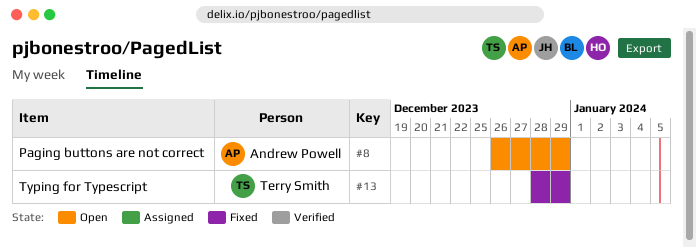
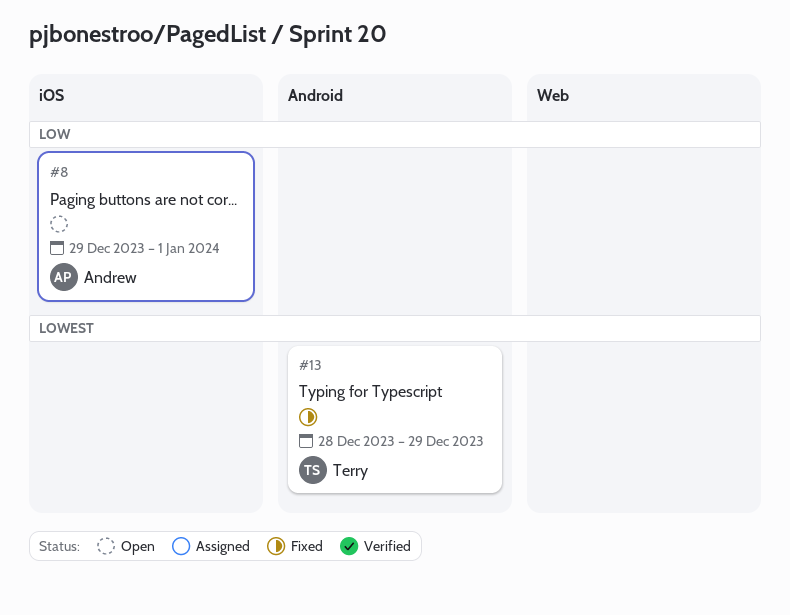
#8, start: Dec 26 -> Dec 29
#8, due: Dec 29 -> Jan 1

